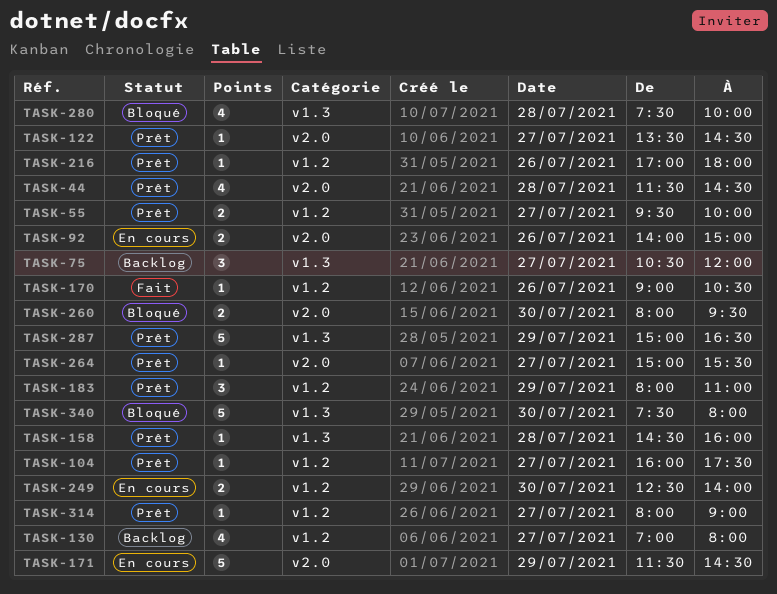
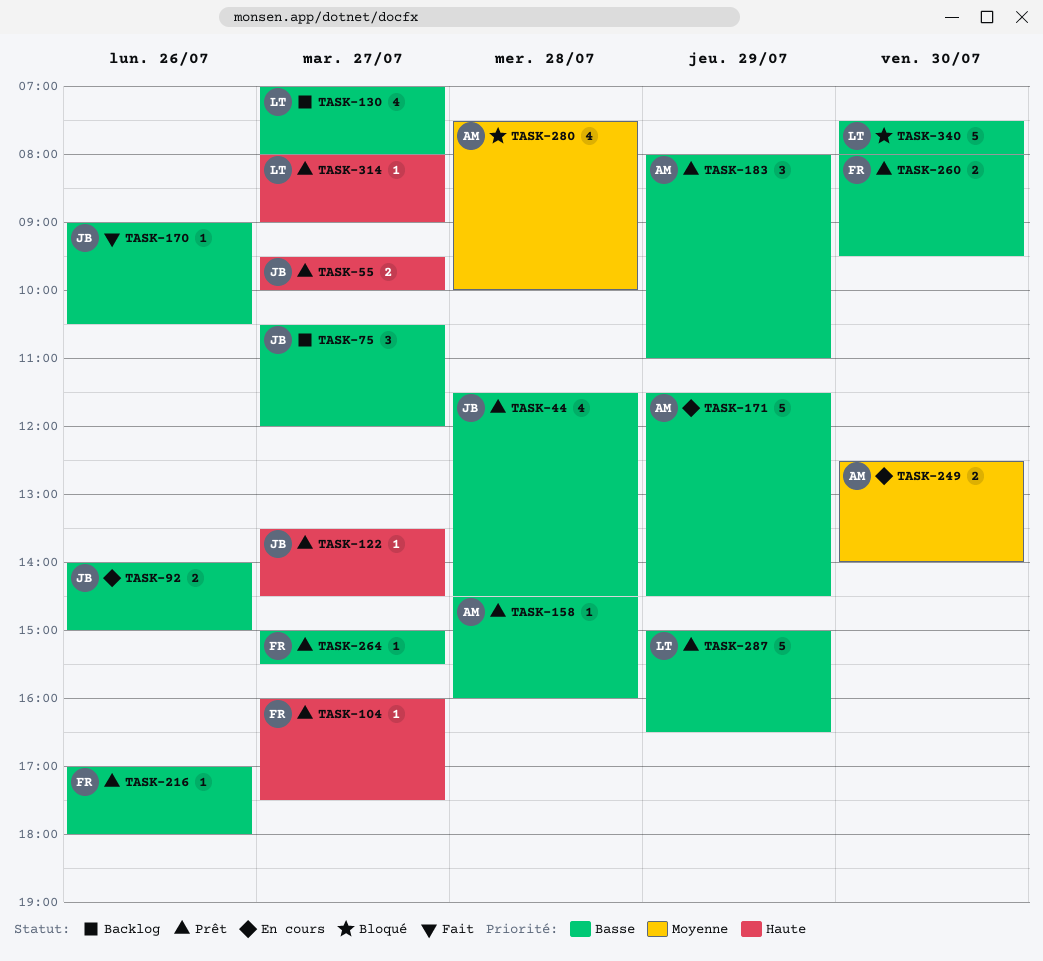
TASK-260, status: Bloqué -> Prêt

